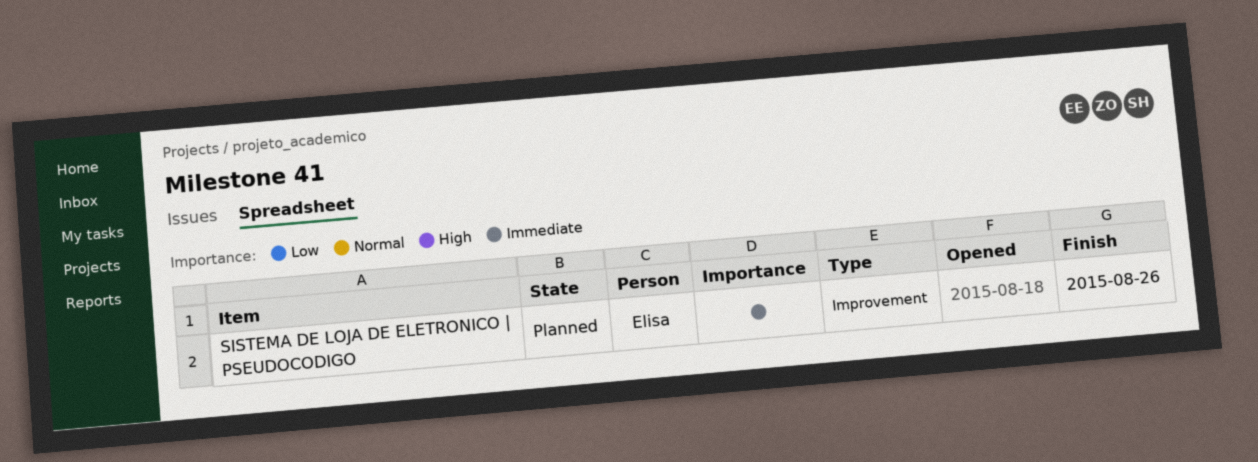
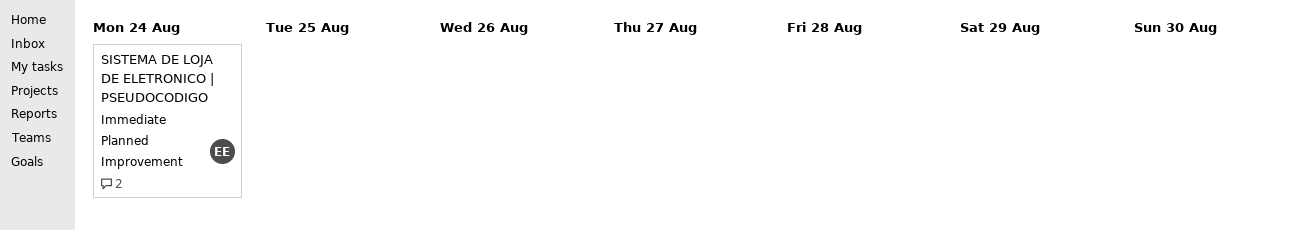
SISTEMA DE LOJA DE ELETRONICO | PSEUDOCODIGO, due: Aug 26 -> Aug 24

